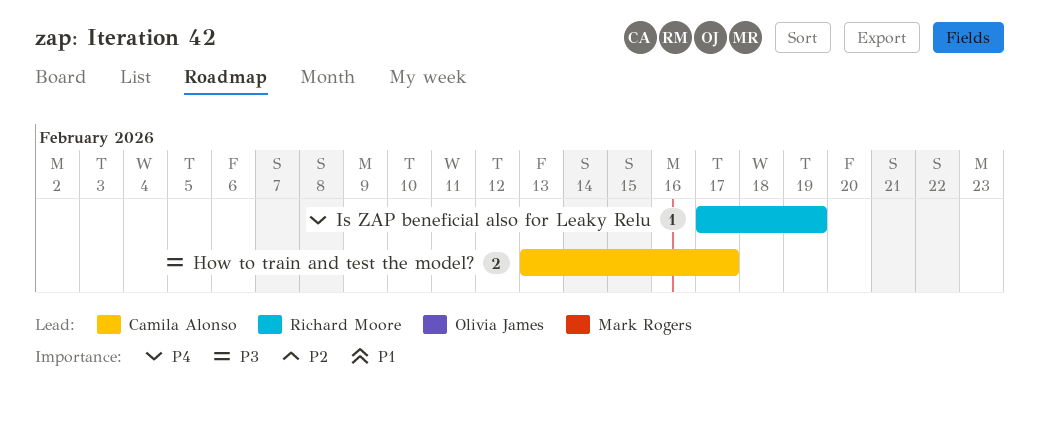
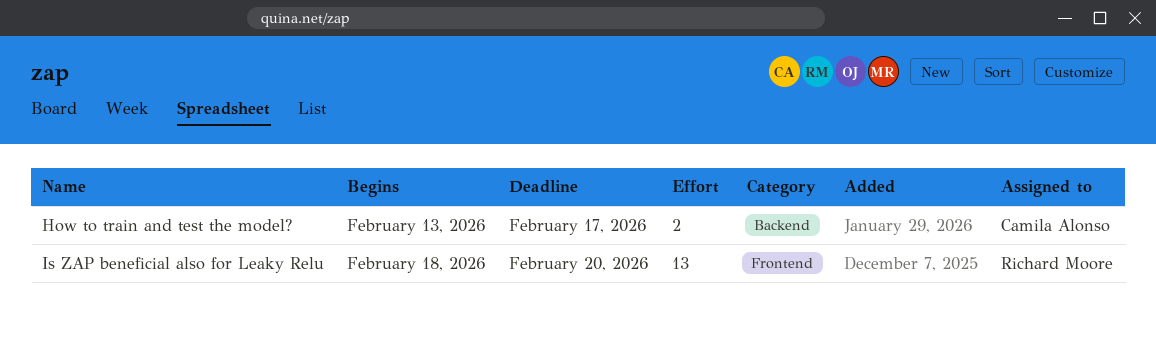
Is ZAP beneficial also for Leaky Relu, estimate: 1 -> 13
Is ZAP beneficial also for Leaky Relu, start: Feb 17 -> Feb 18
Is ZAP beneficial also for Leaky Relu, due: Feb 19 -> Feb 20

